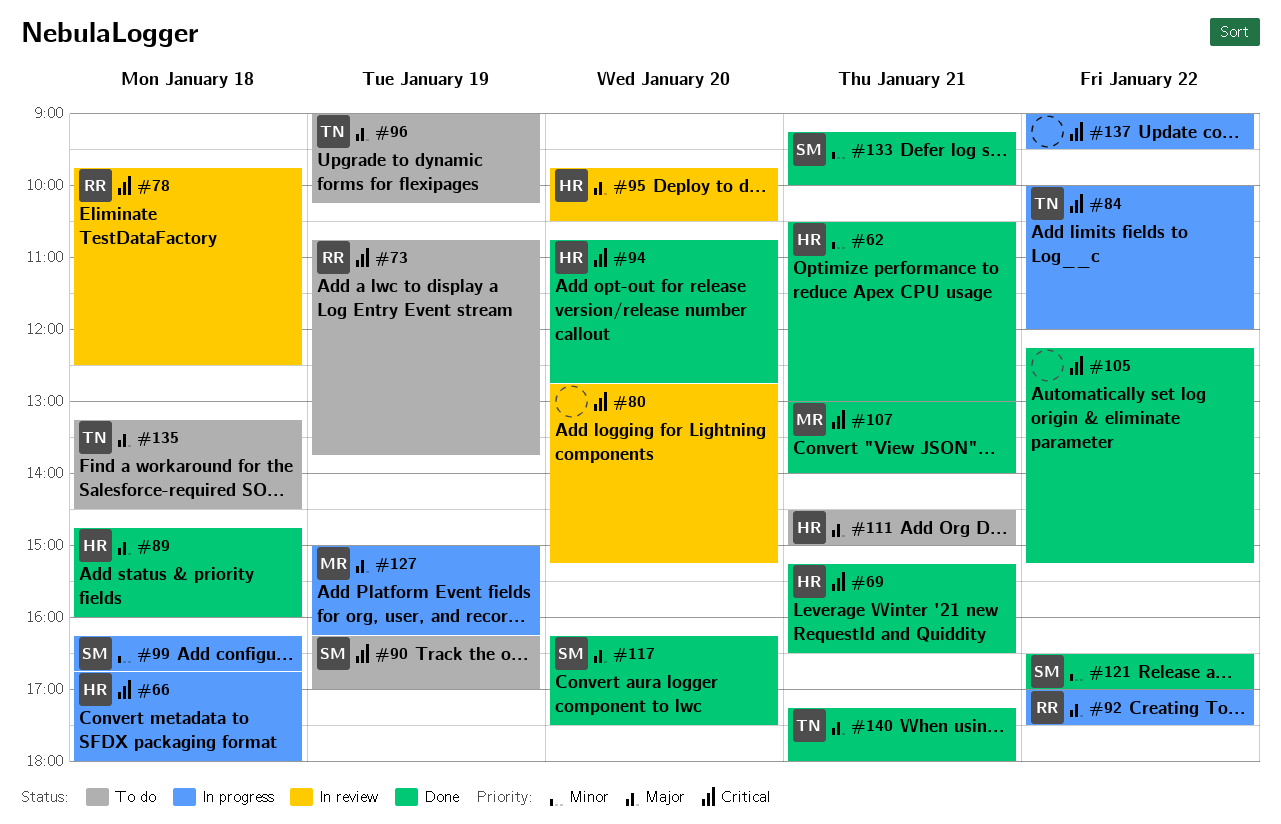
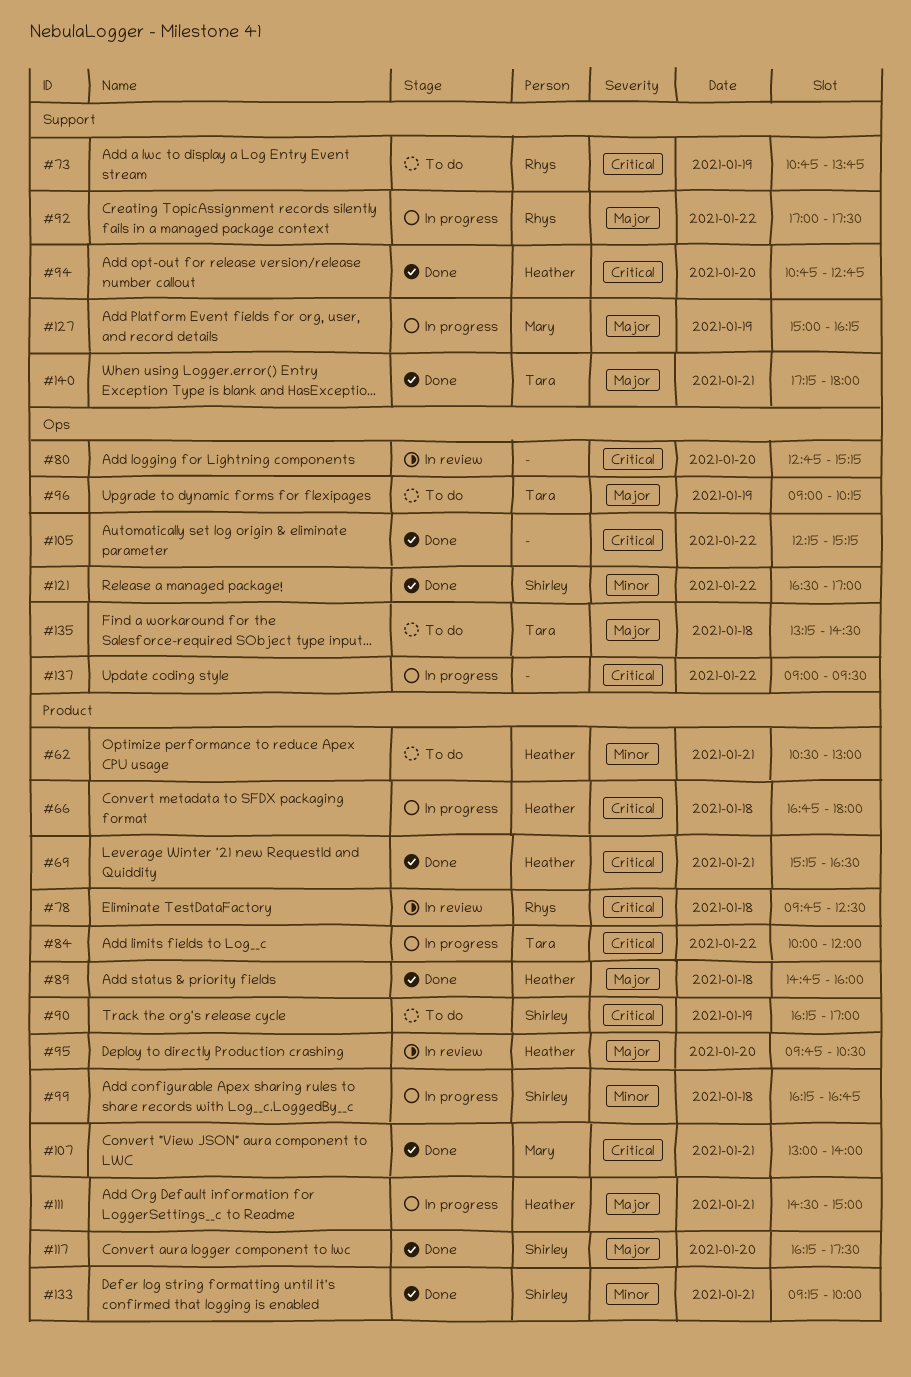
#62, status: Done -> To do
#111, status: To do -> In progress

